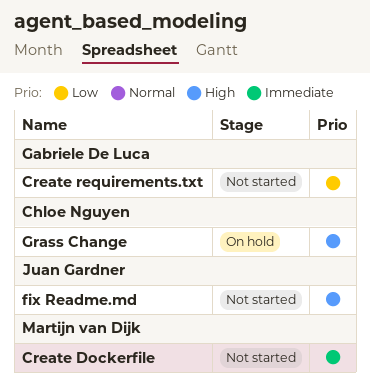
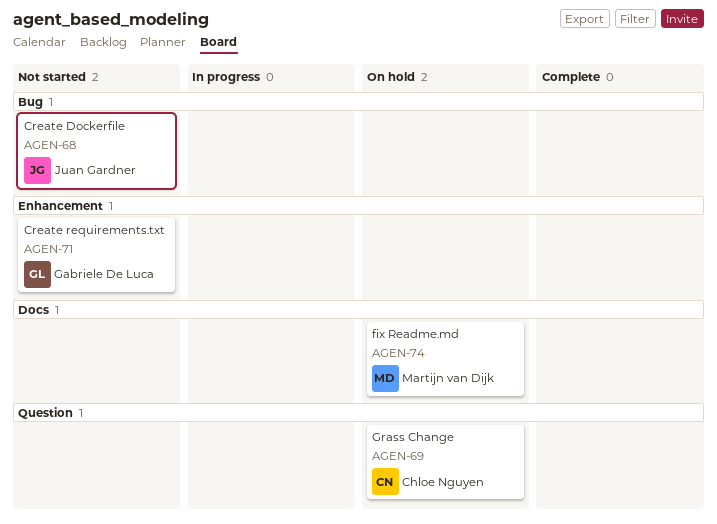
Create Dockerfile, owner: Martijn van Dijk -> Juan Gardner
fix Readme.md, status: Not started -> On hold
fix Readme.md, owner: Juan Gardner -> Martijn van Dijk

